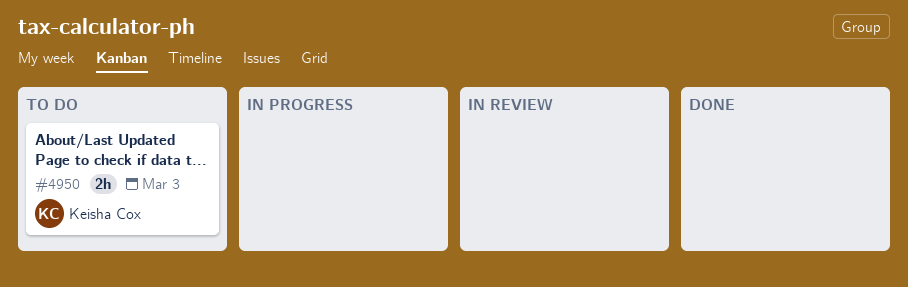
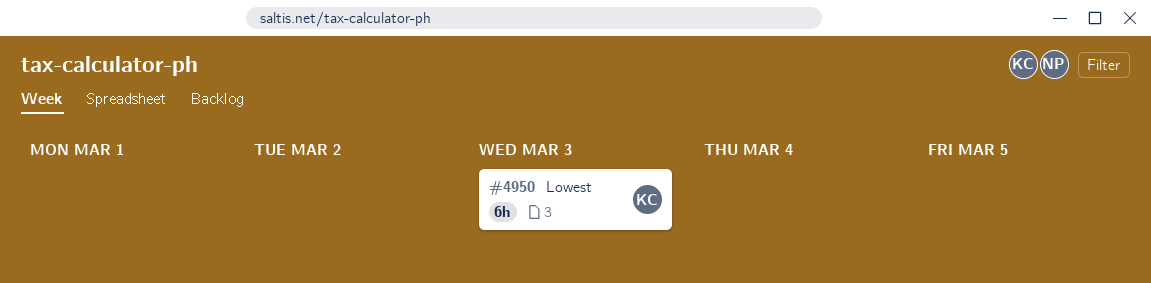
#4950, estimate: 2h -> 6h

